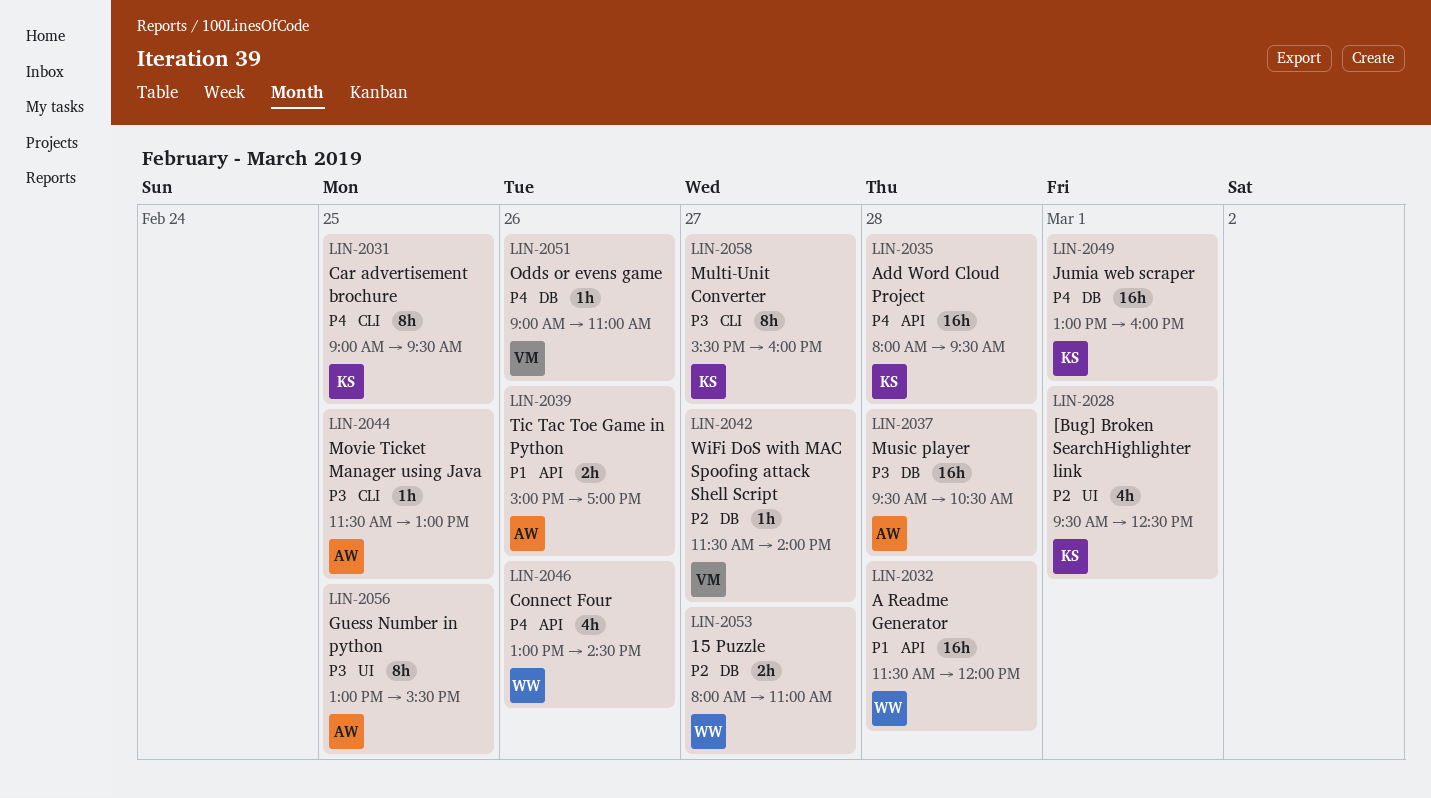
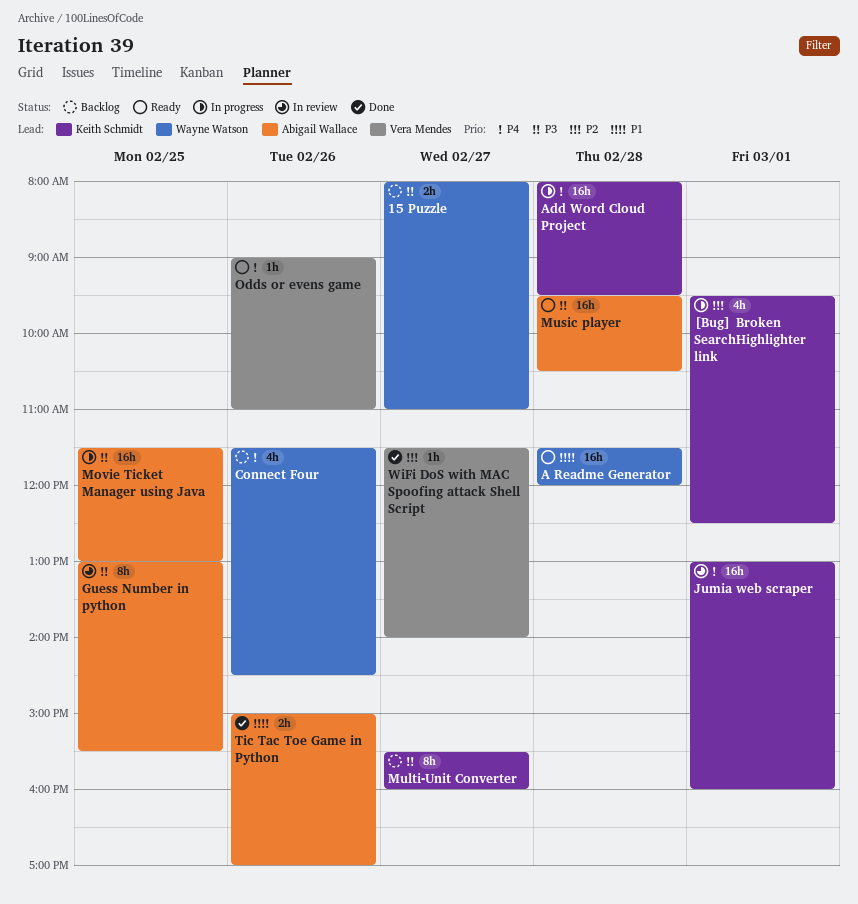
15 Puzzle, priority: P2 -> P3
Car advertisement brochure: present -> none
Connect Four, begins: 13:00 -> 11:30
Movie Ticket Manager using Java, estimate: 1h -> 16h

